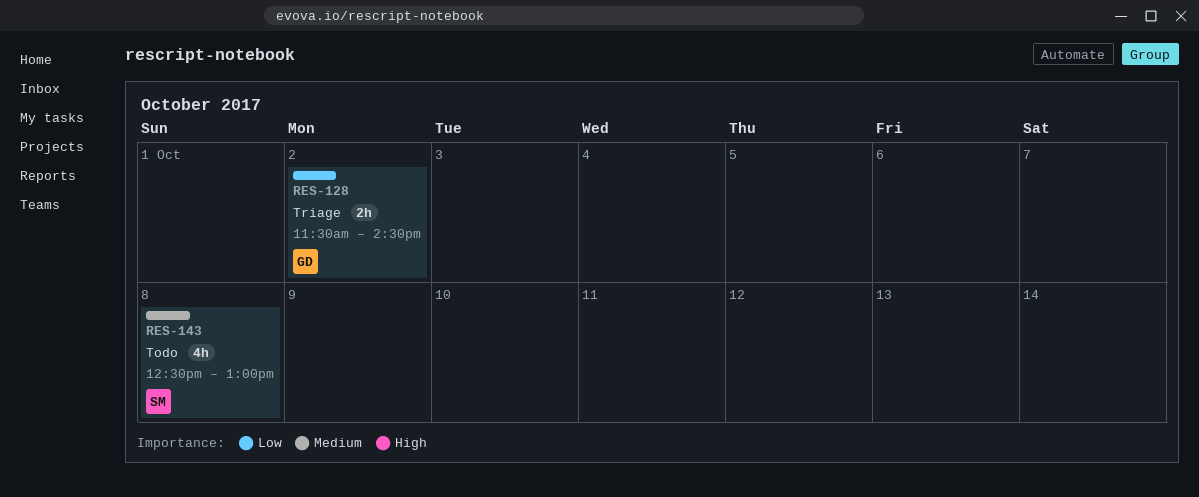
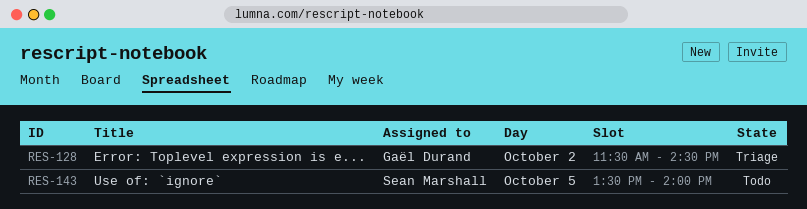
RES-143, day: Oct 8 -> Oct 5
RES-143, begins: 12:30 -> 13:30
RES-143, ends: 13:00 -> 14:00

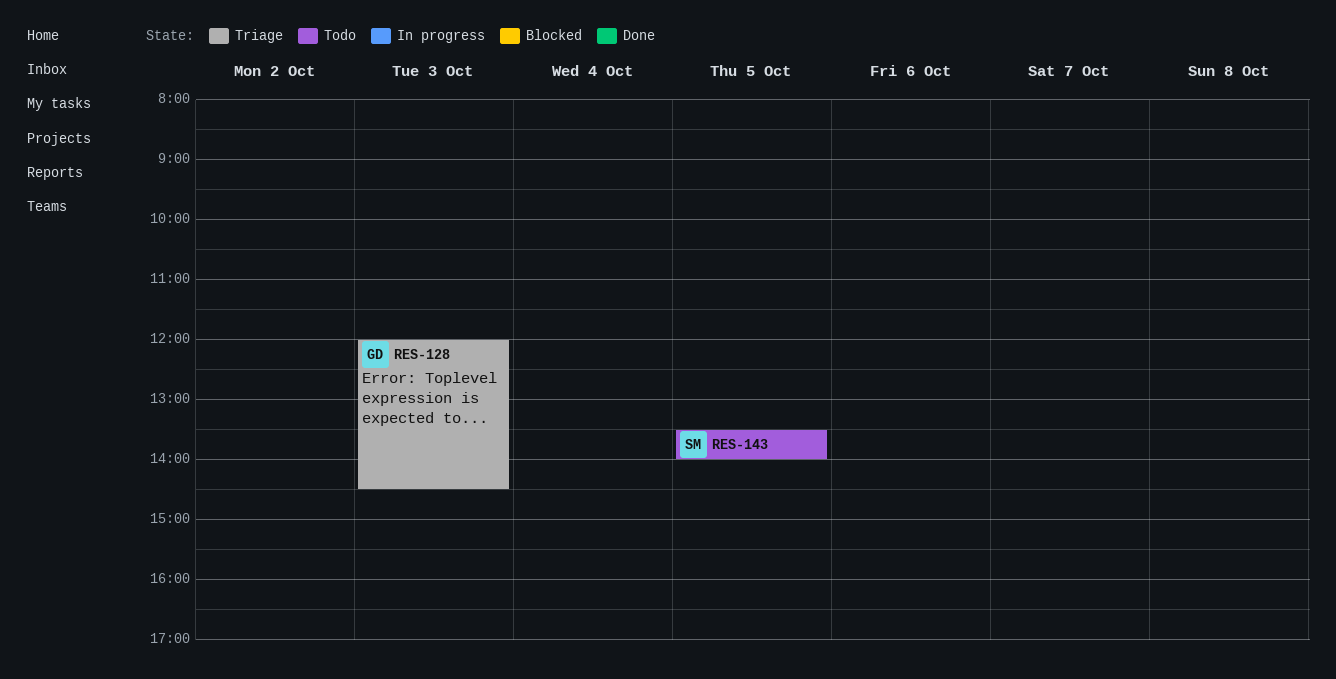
RES-128, day: Oct 2 -> Oct 3
RES-128, begins: 11:30 -> 12:00

